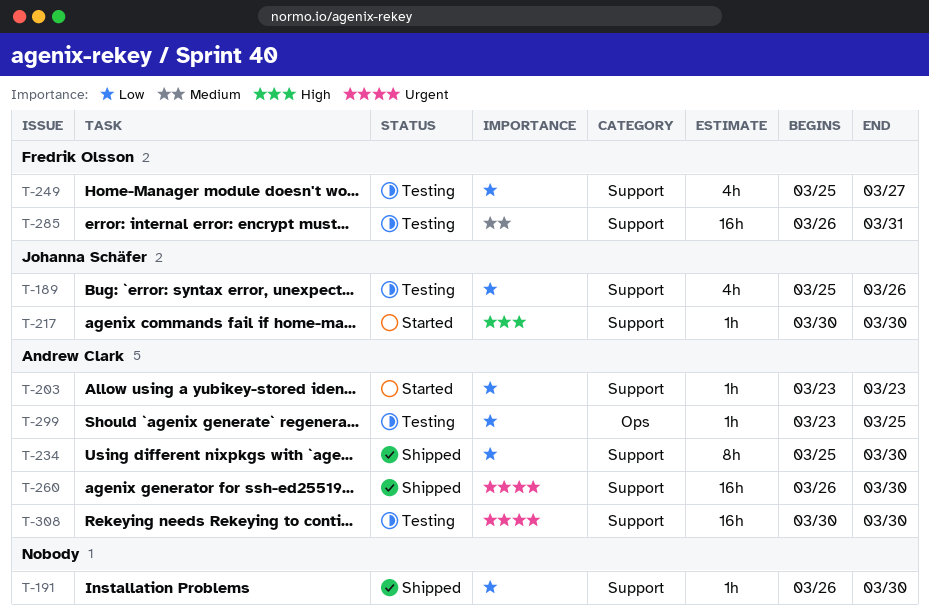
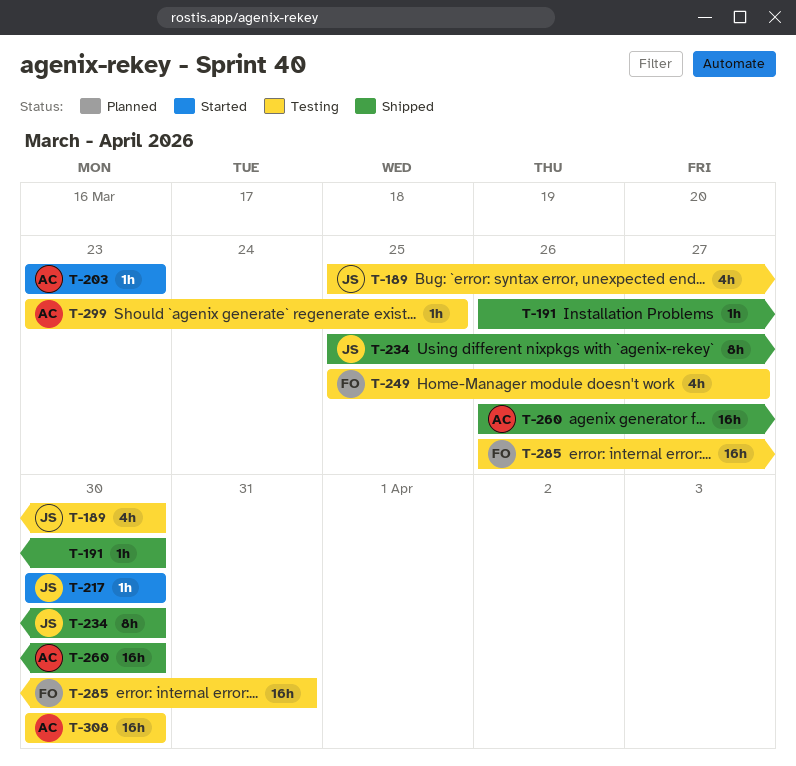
T-189, due: Mar 26 -> Mar 30
T-234, owner: Andrew Clark -> Johanna Schäfer

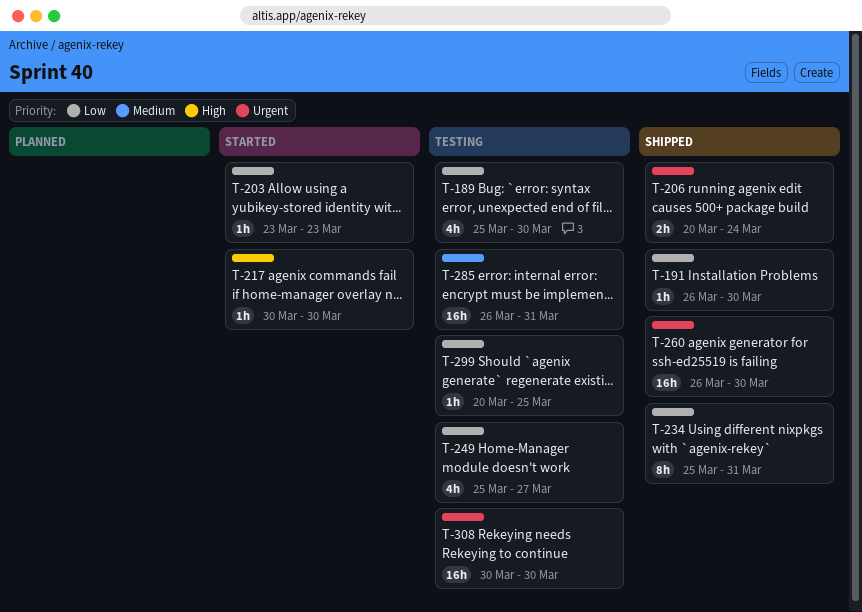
T-206: none -> present
T-234, due: Mar 30 -> Mar 31
T-299, start: Mar 23 -> Mar 20

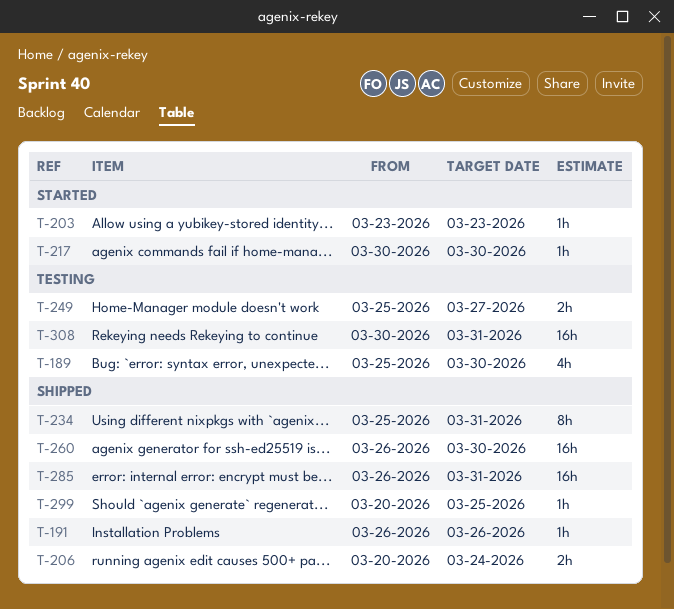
T-191, due: Mar 30 -> Mar 26
T-249, estimate: 4h -> 2h
T-285, status: Testing -> Shipped
T-299, status: Testing -> Shipped
T-308, due: Mar 30 -> Mar 31

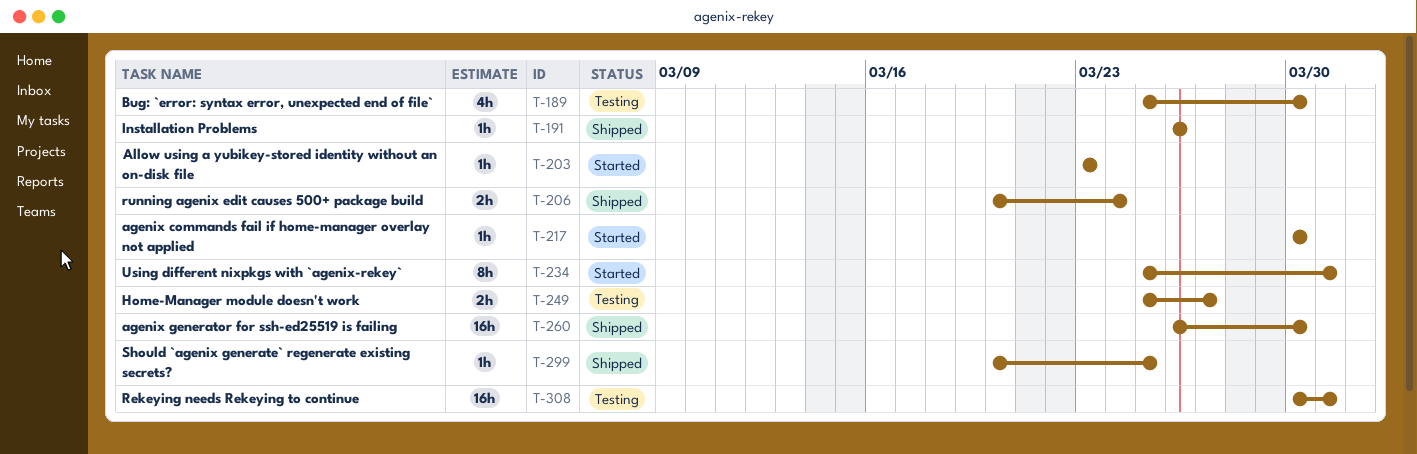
T-234, status: Shipped -> Started
T-285: present -> none

